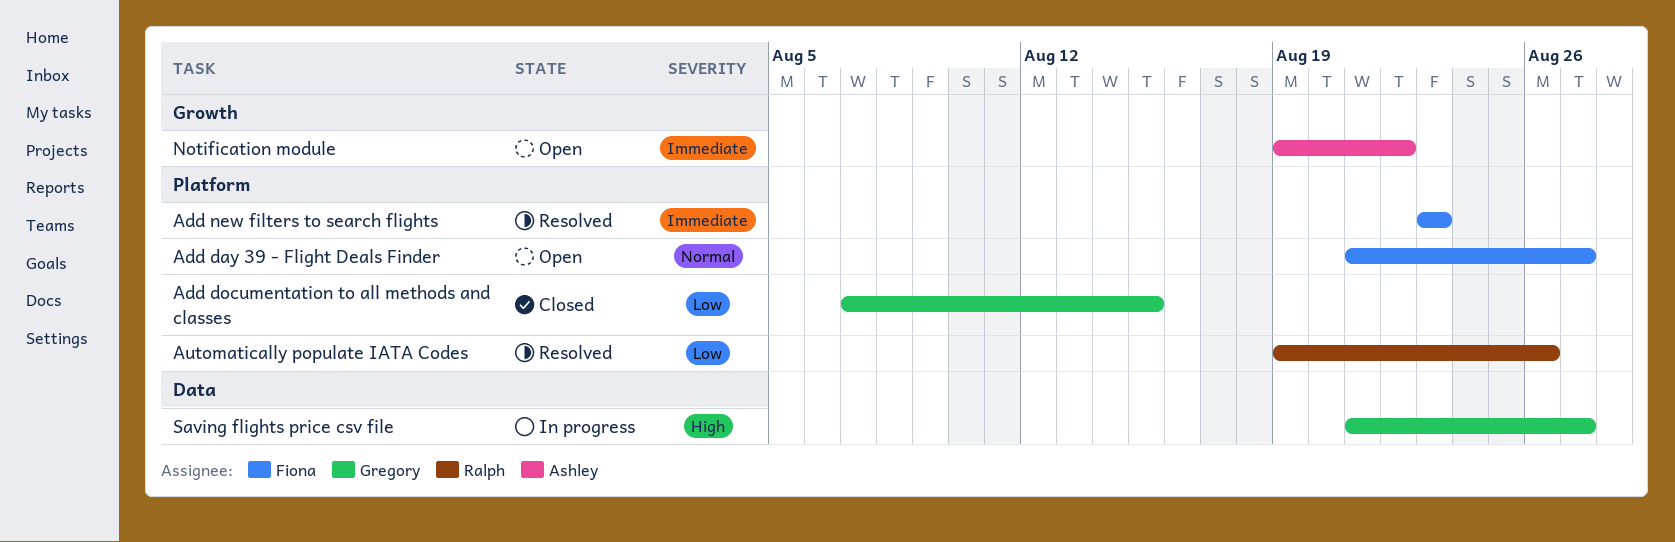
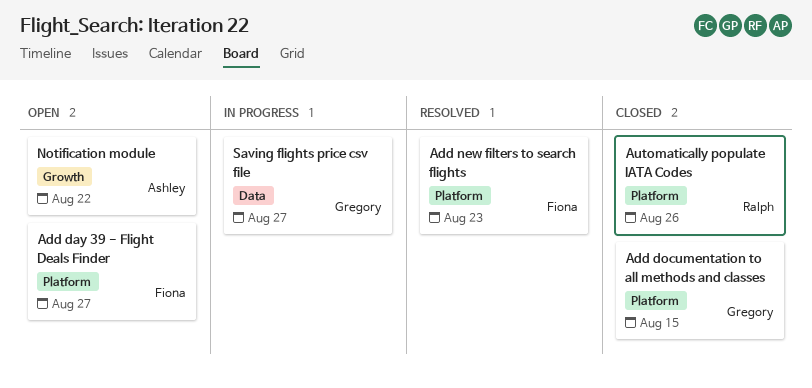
Automatically populate IATA Codes, status: Resolved -> Closed

